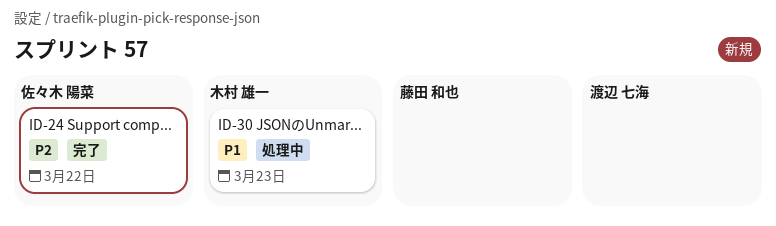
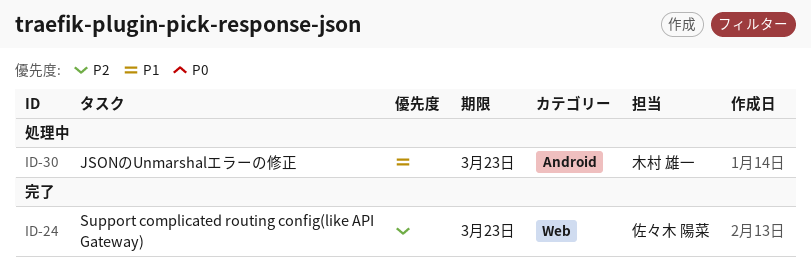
ID-24, due: Mar 22 -> Mar 23

